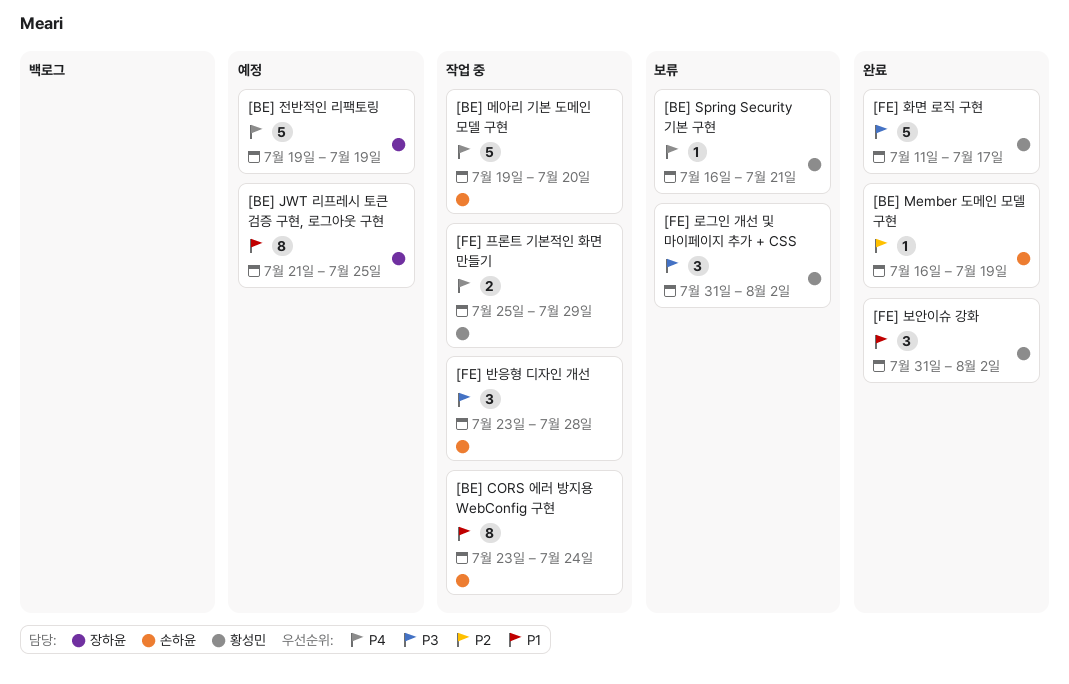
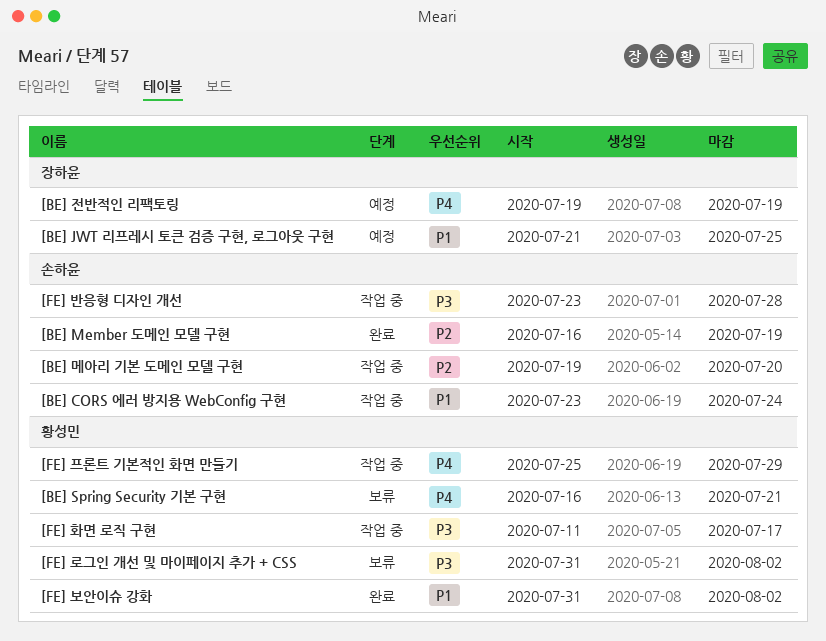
[BE] 메아리 기본 도메인 모델 구현, priority: P4 -> P2
[FE] 화면 로직 구현, status: 완료 -> 작업 중

